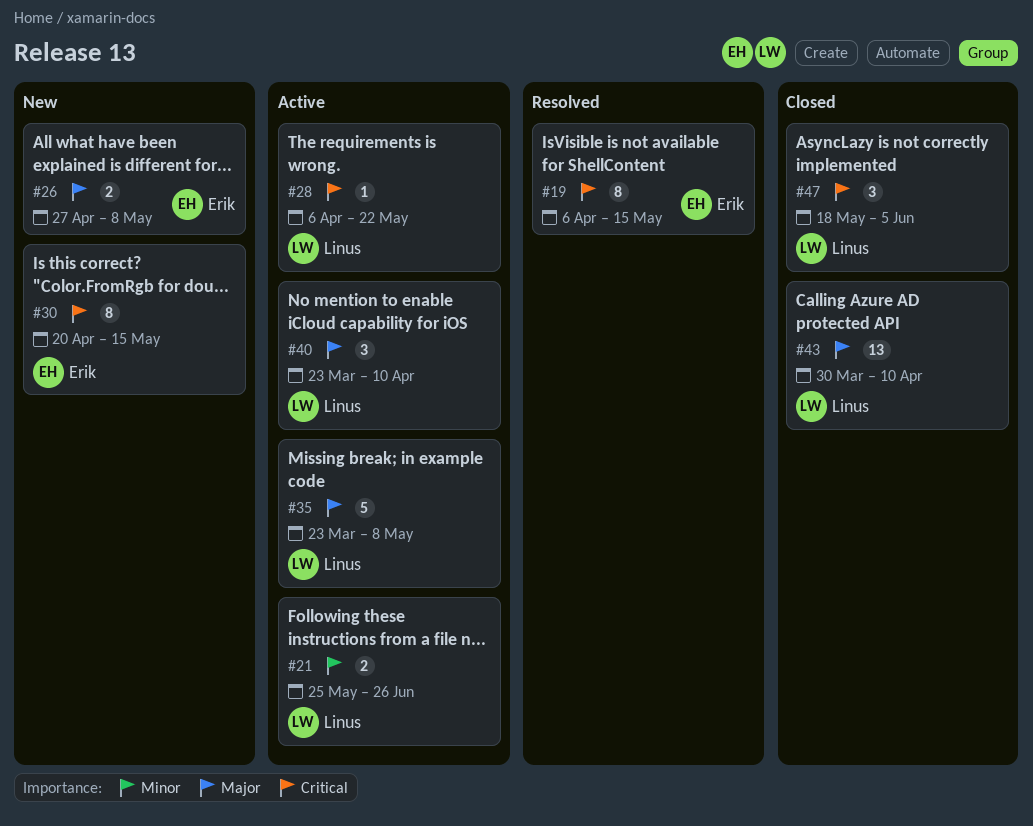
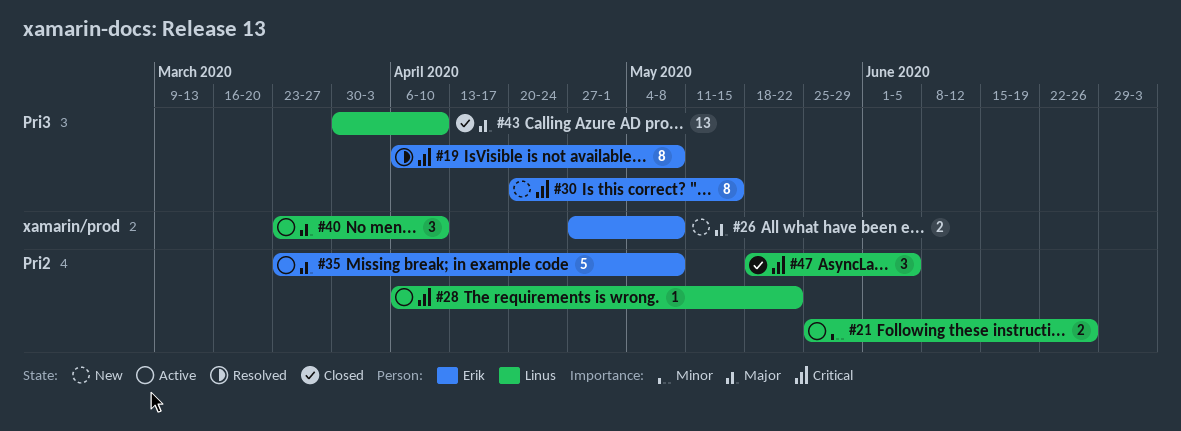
#19, due: May 15 -> May 8
#35, owner: Linus -> Erik

